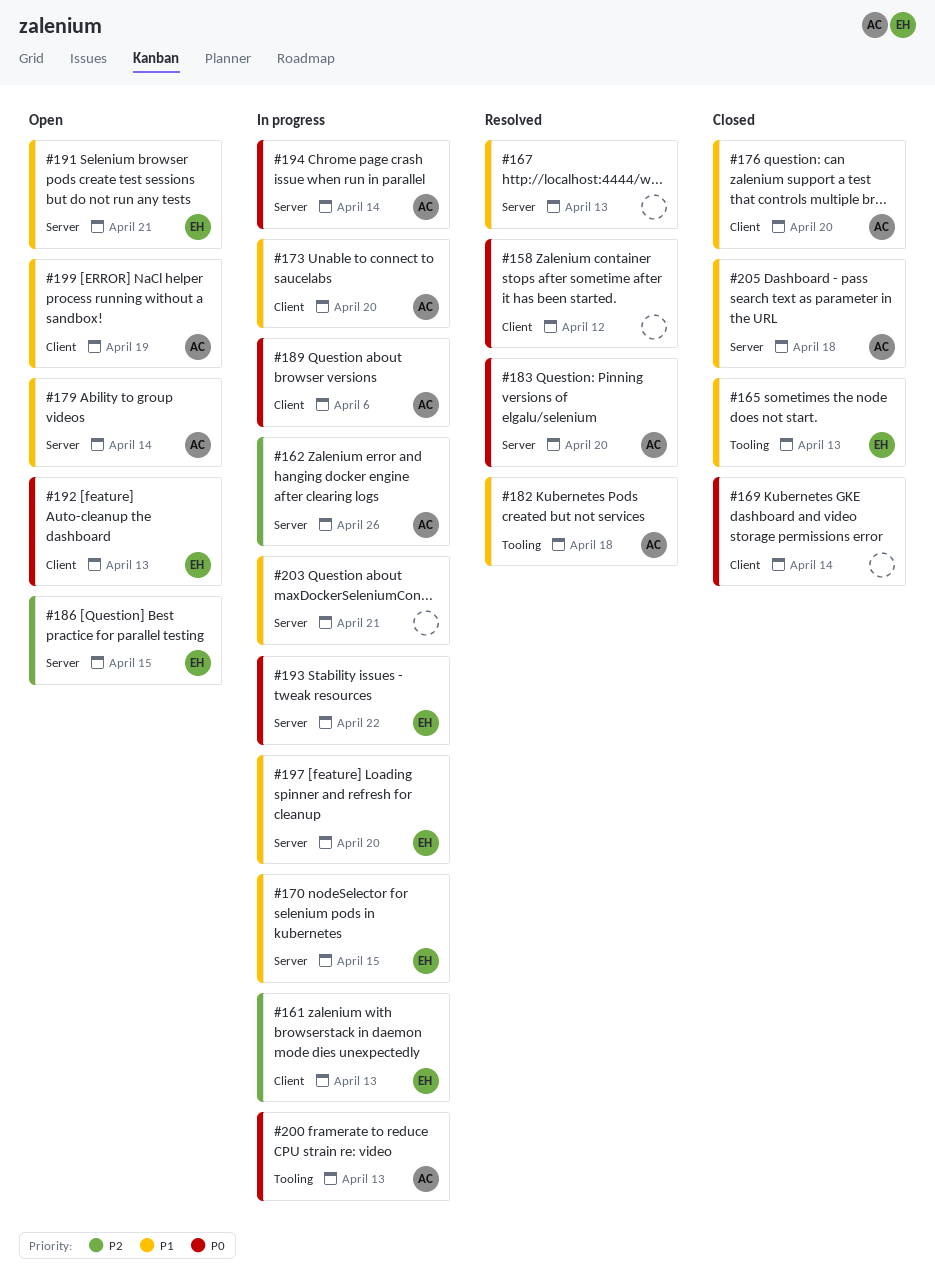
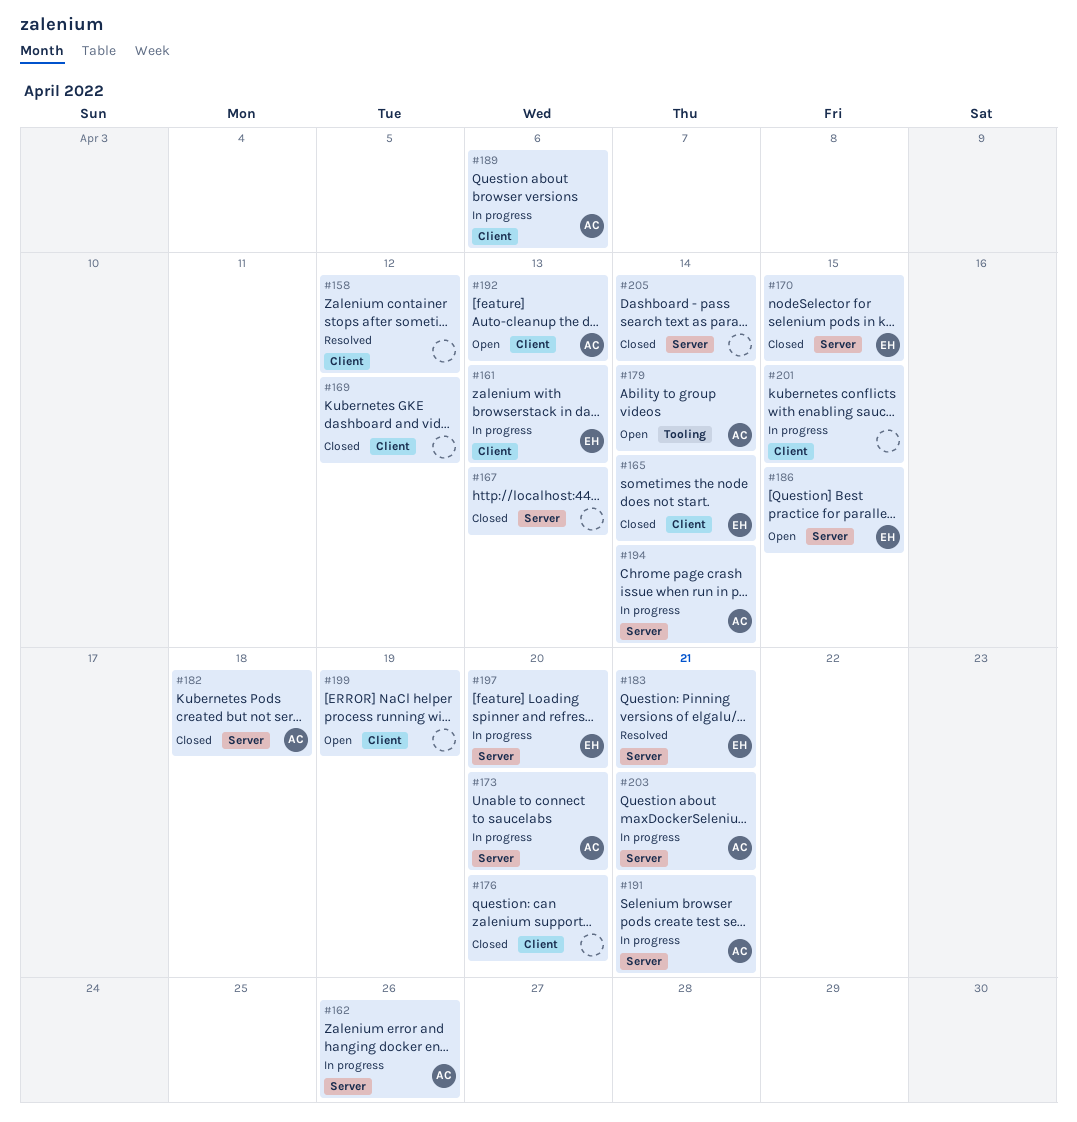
#165, label: Tooling -> Client
#165, due: Apr 13 -> Apr 14
#167, status: Resolved -> Closed
#169, due: Apr 14 -> Apr 12
#170, status: In progress -> Closed
#173, label: Client -> Server
#176, owner: AC -> none
#179, label: Server -> Tooling
#182, status: Resolved -> Closed
#182, label: Tooling -> Server
#183, owner: AC -> EH
#183, due: Apr 20 -> Apr 21
#191, status: Open -> In progress
#191, owner: EH -> AC
#192, owner: EH -> AC
#193: present -> none
#199, owner: AC -> none
#200: present -> none
#201: none -> present
#203, owner: none -> AC
#205, owner: AC -> none
#205, due: Apr 18 -> Apr 14

